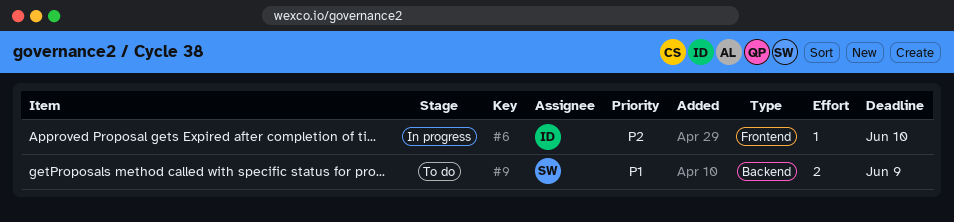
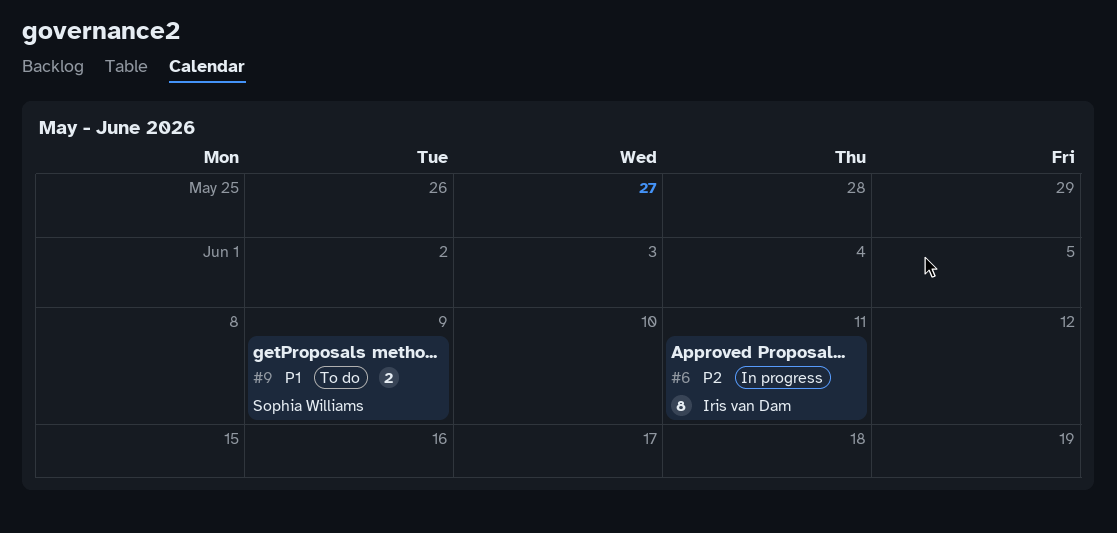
#6, estimate: 1 -> 8
#6, due: Jun 10 -> Jun 11

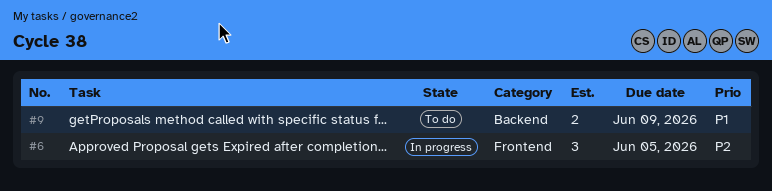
#6, estimate: 8 -> 3
#6, due: Jun 11 -> Jun 5

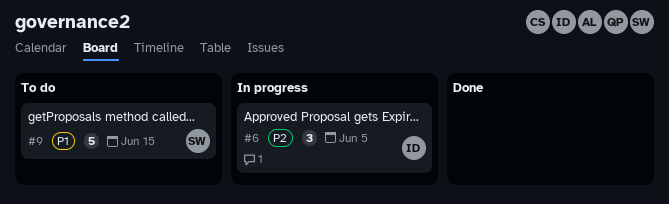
#9, estimate: 2 -> 5
#9, due: Jun 9 -> Jun 15

